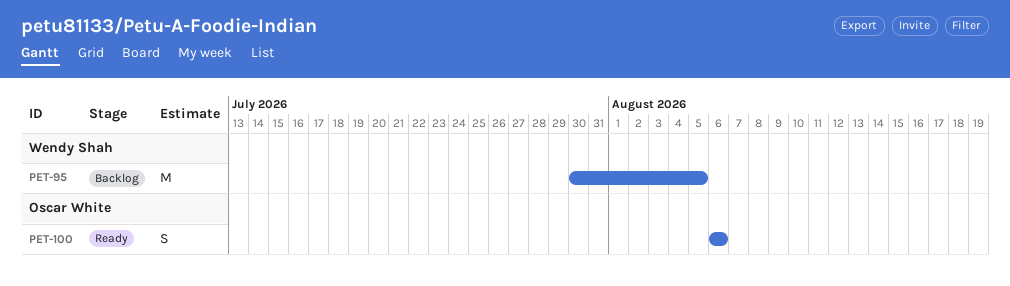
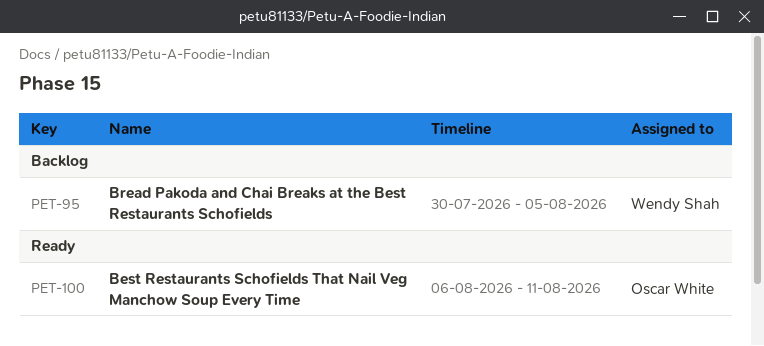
PET-100, due: Aug 6 -> Aug 11

